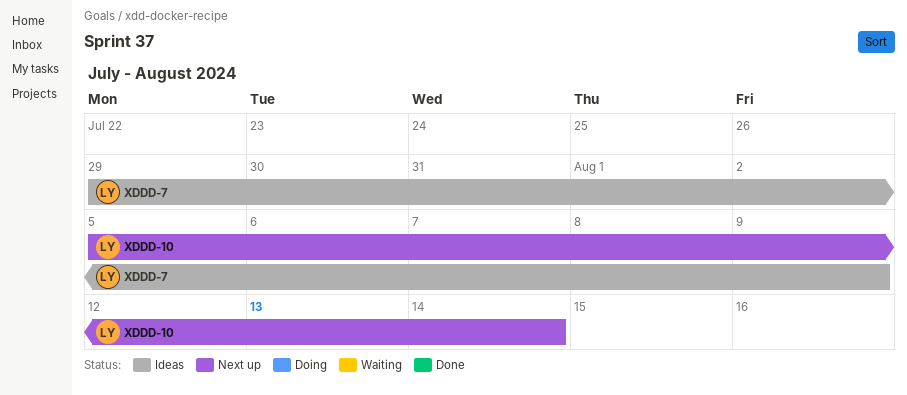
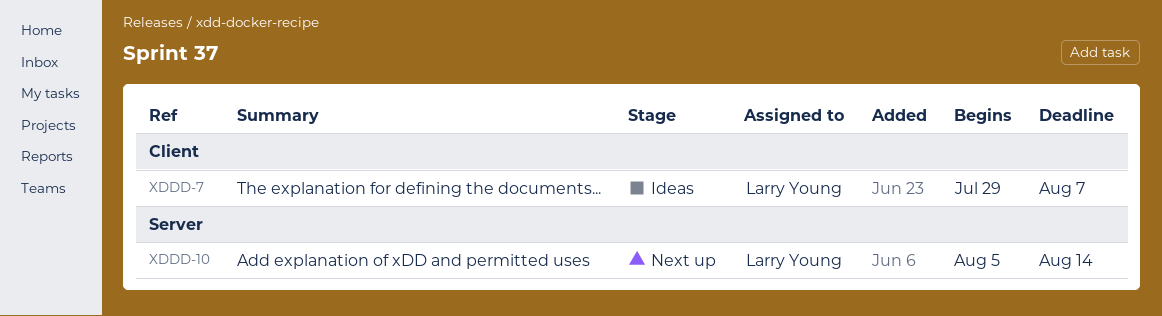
XDDD-7, due: Aug 9 -> Aug 7

